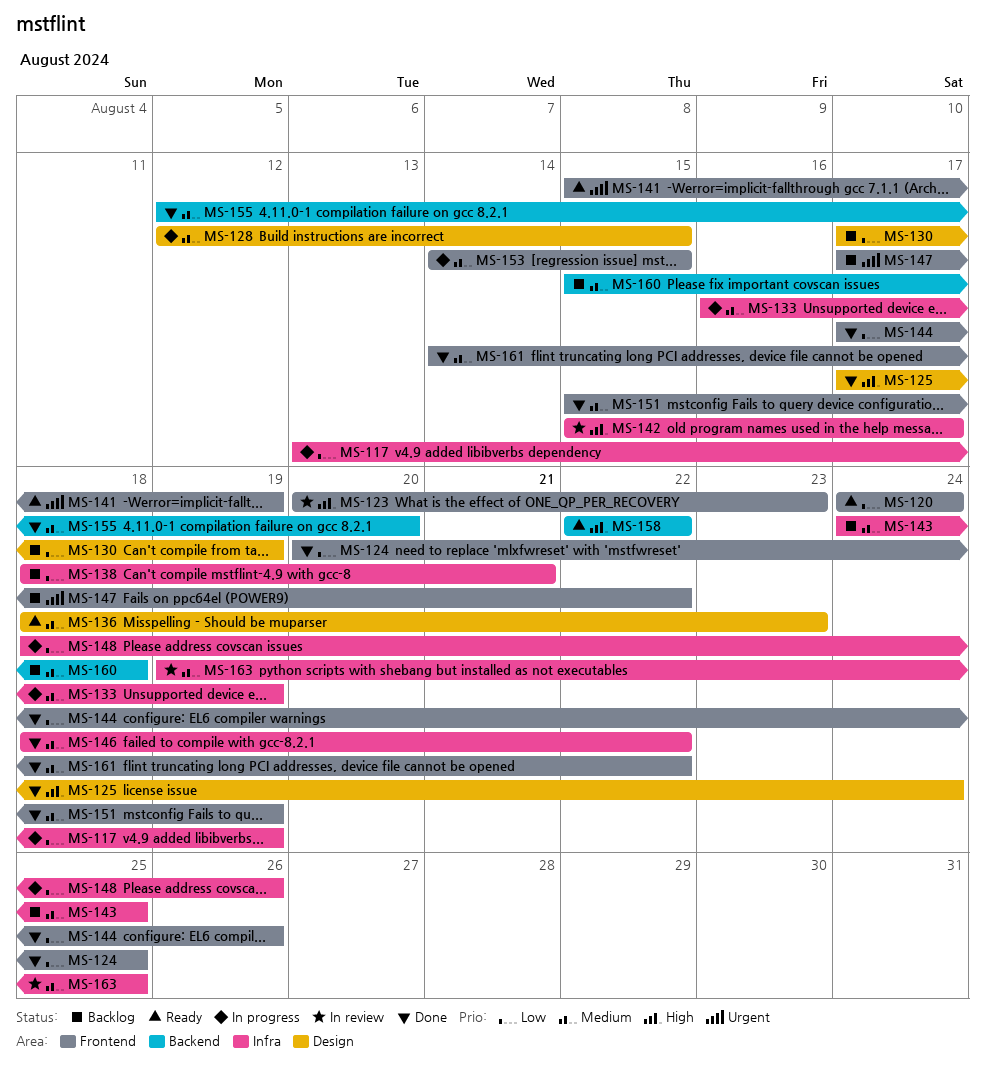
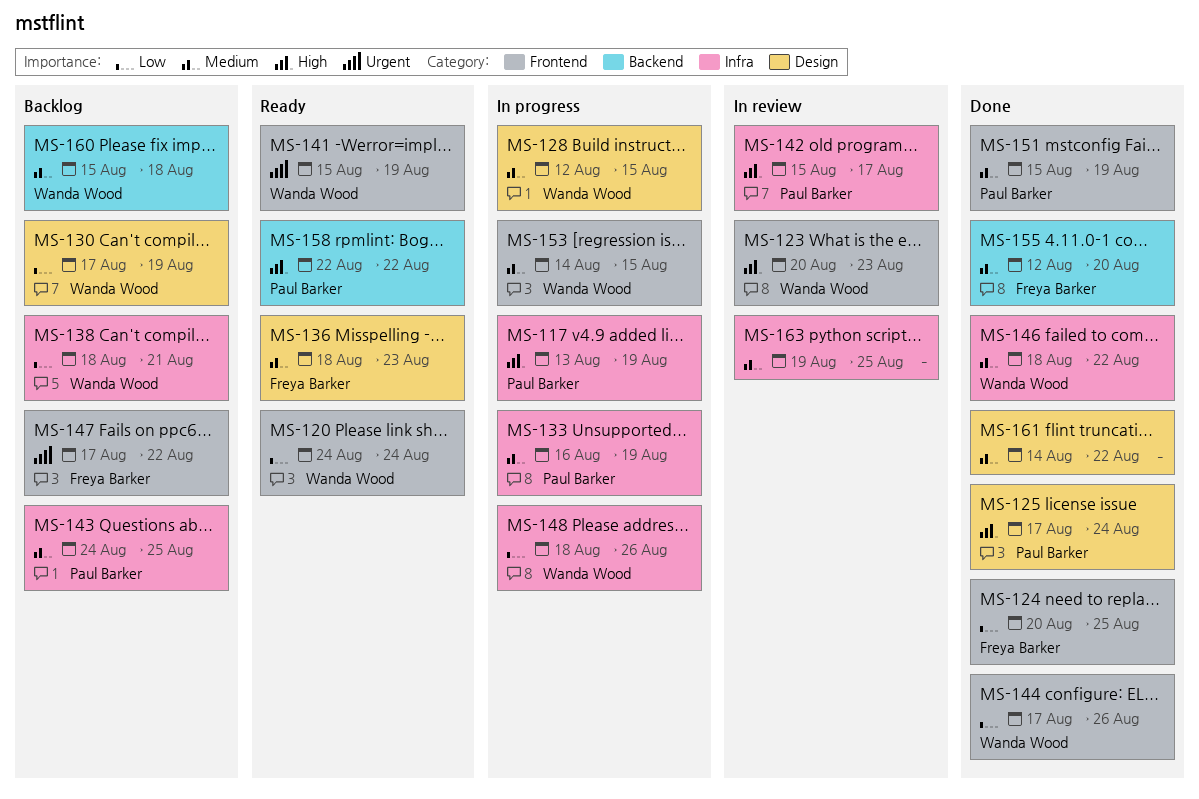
MS-117, priority: Low -> High
MS-161, label: Frontend -> Design

